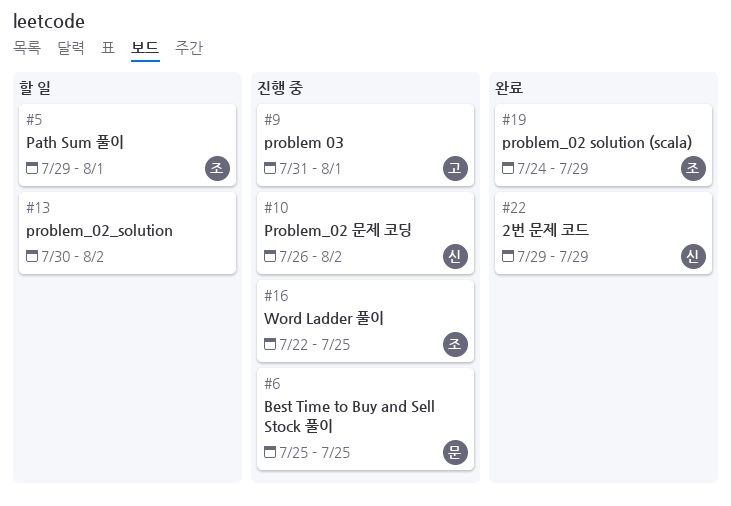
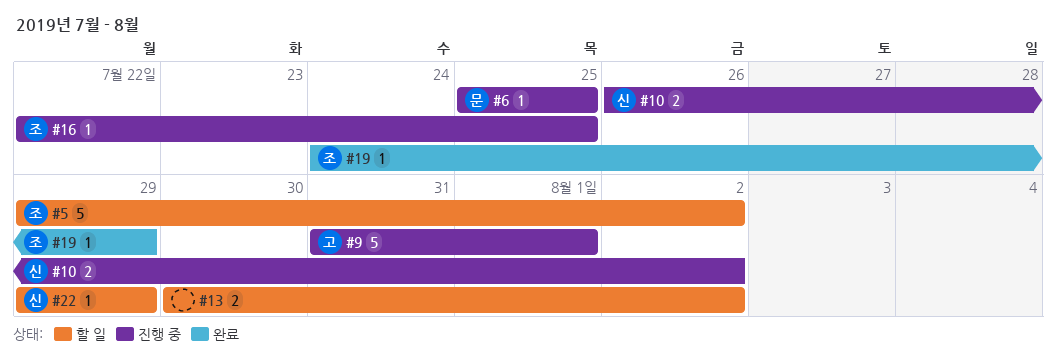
#5, due: Aug 1 -> Aug 2
#22, status: 완료 -> 할 일

